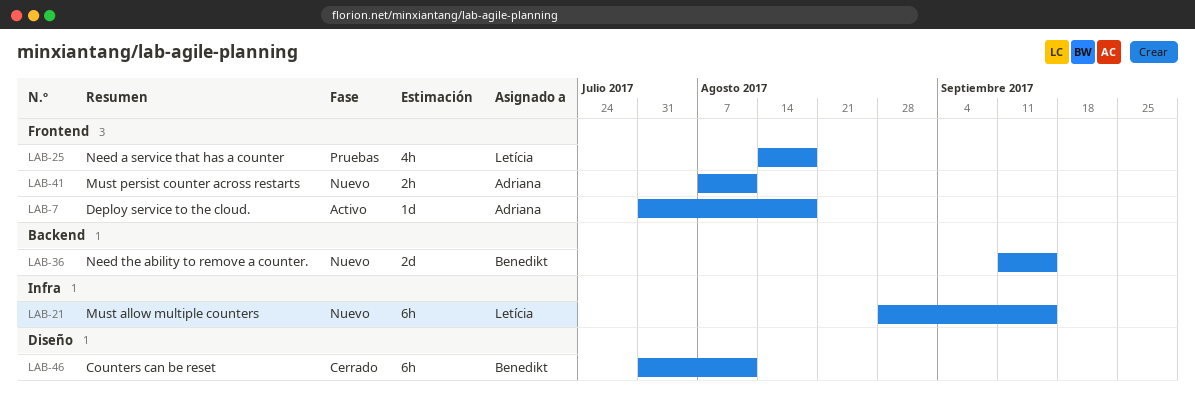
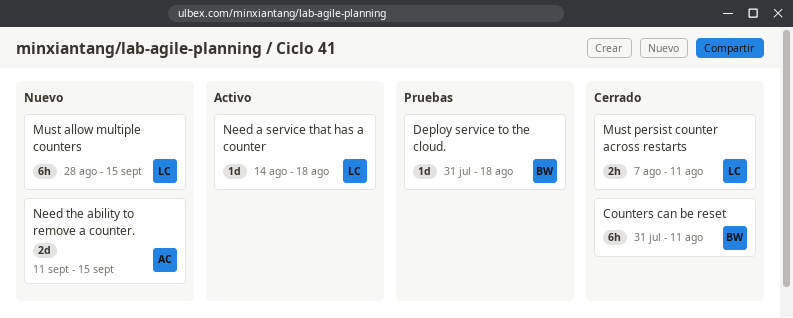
Deploy service to the cloud., status: Activo -> Pruebas
Deploy service to the cloud., owner: Adriana -> Benedikt
Must persist counter across restarts, status: Nuevo -> Cerrado
Must persist counter across restarts, owner: Adriana -> Letícia
Need a service that has a counter, status: Pruebas -> Activo
Need a service that has a counter, estimate: 4h -> 1d
Need the ability to remove a counter., owner: Benedikt -> Adriana

